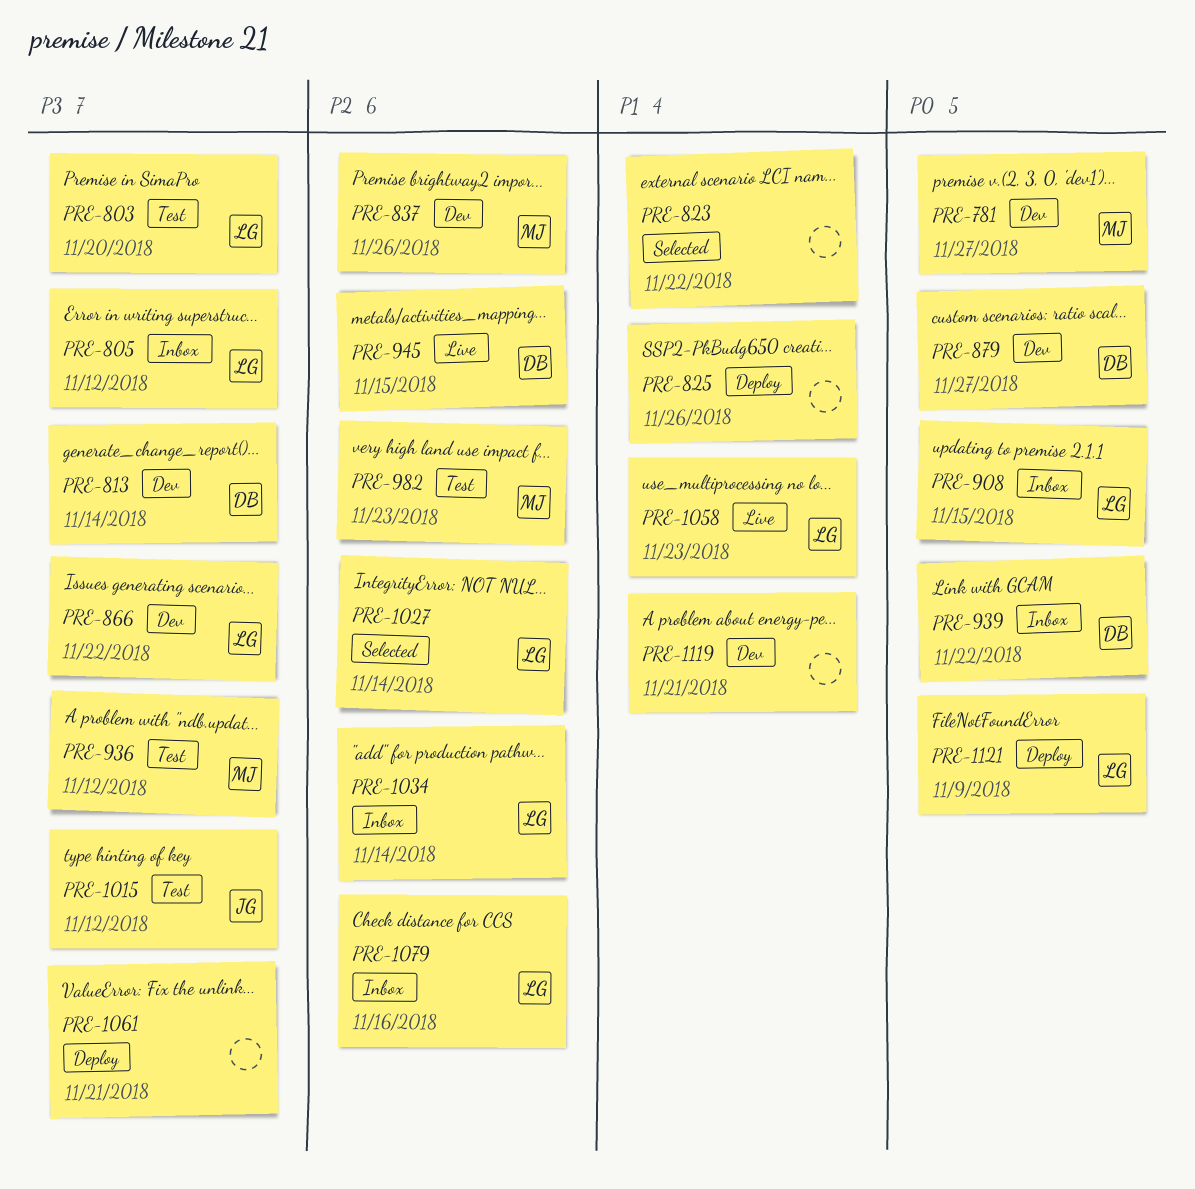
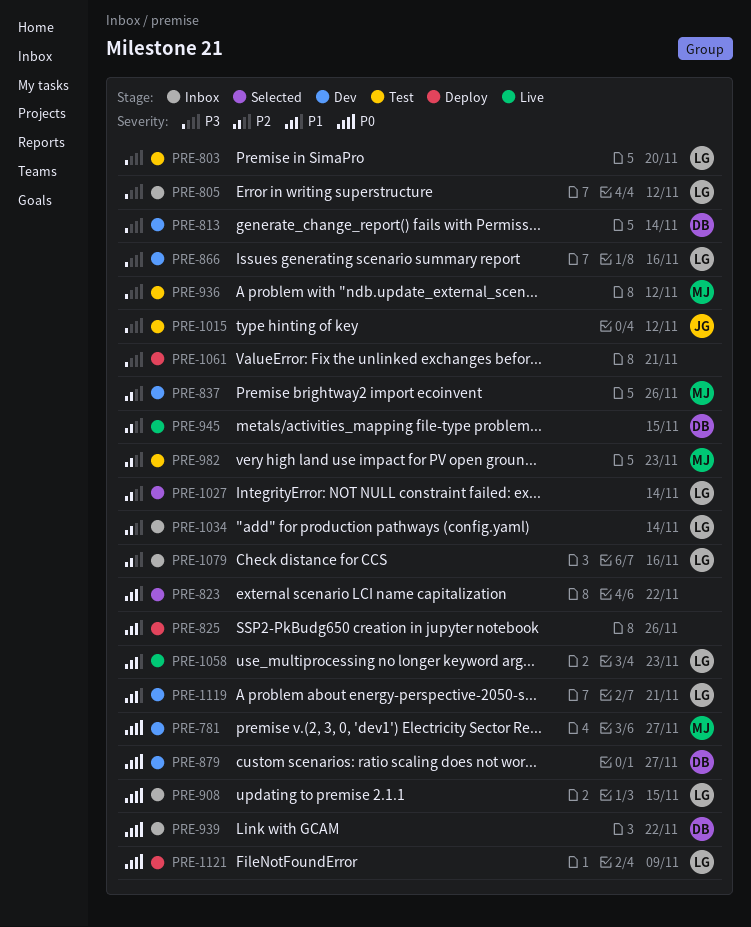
PRE-866, due: Nov 22 -> Nov 16
PRE-1119, owner: none -> LG

